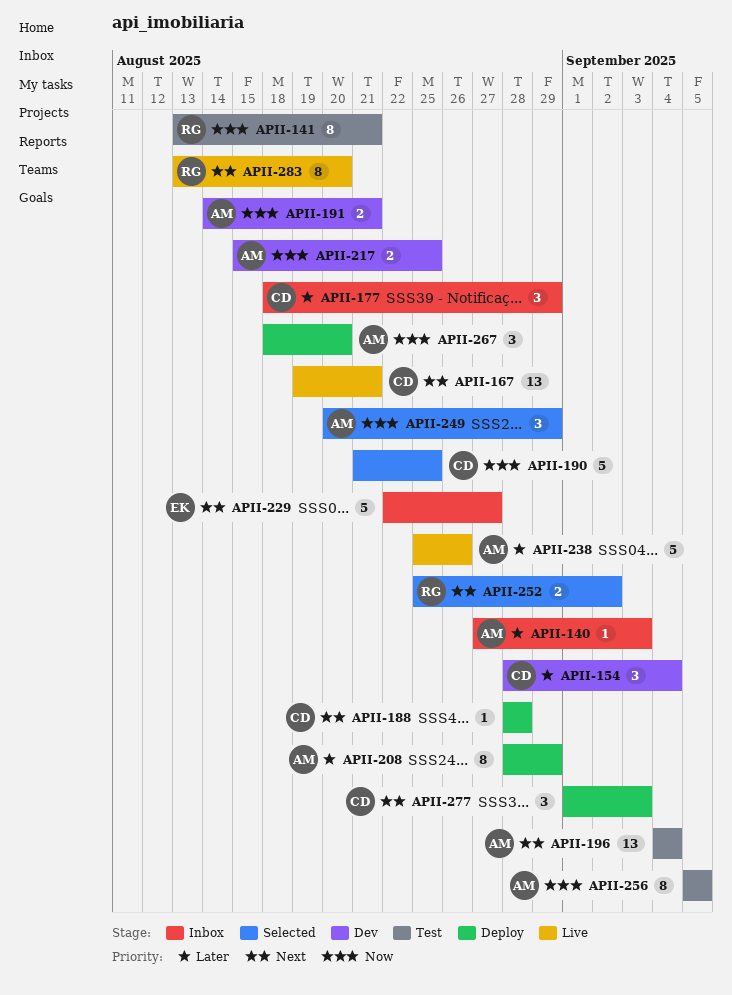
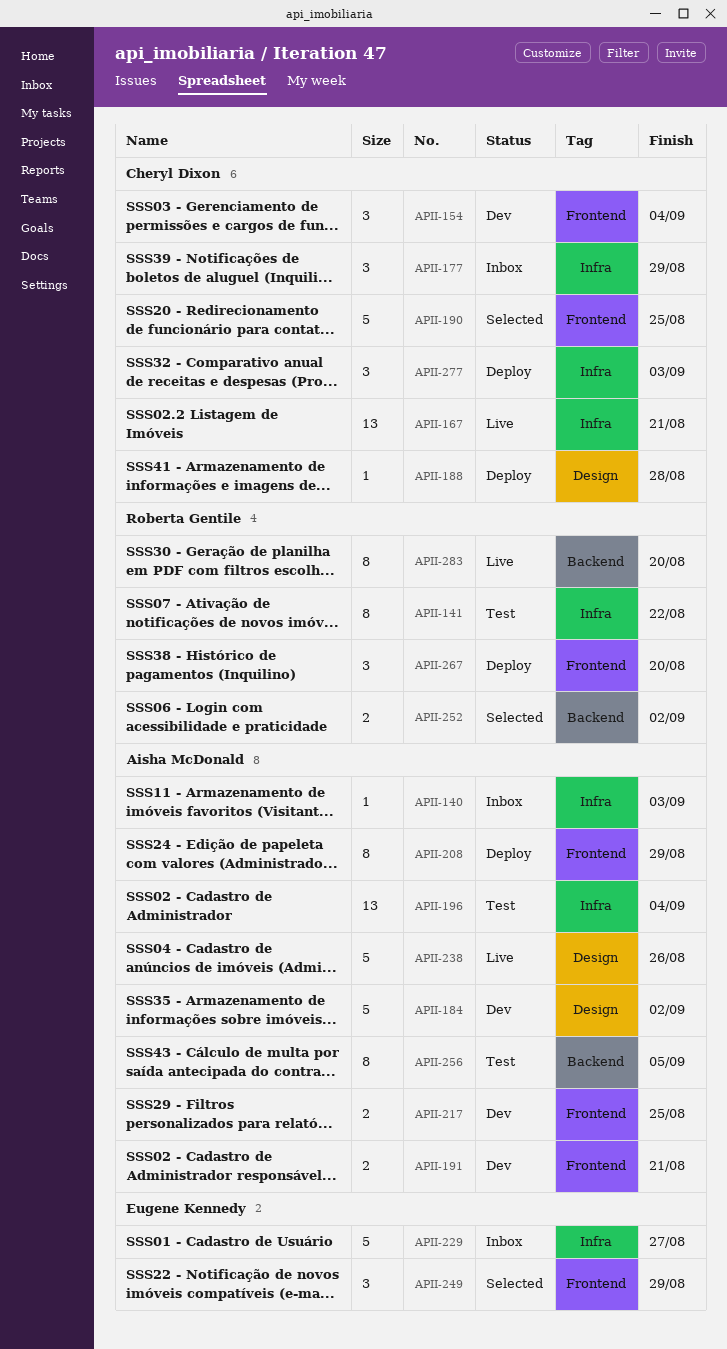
APII-141, due: Aug 21 -> Aug 22
APII-184: none -> present
APII-249, owner: Aisha McDonald -> Eugene Kennedy
APII-267, owner: Aisha McDonald -> Roberta Gentile

